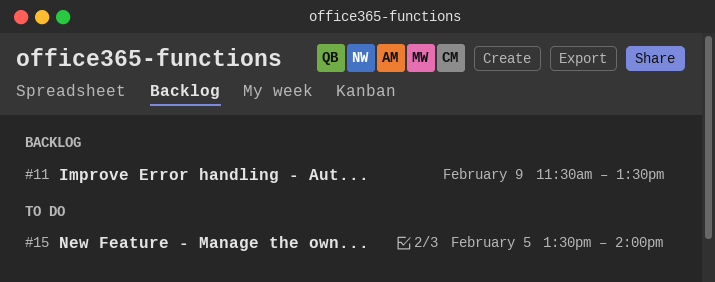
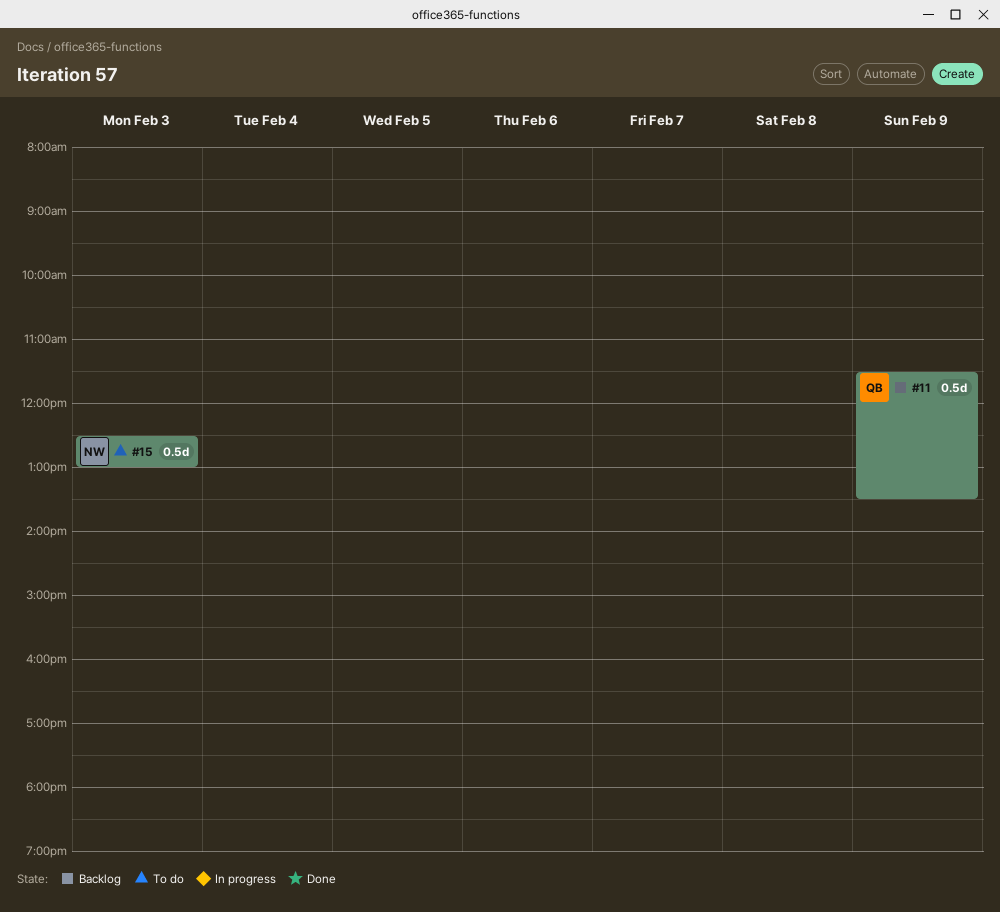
#15, day: Feb 5 -> Feb 3
#15, begins: 13:30 -> 12:30
#15, ends: 14:00 -> 13:00

